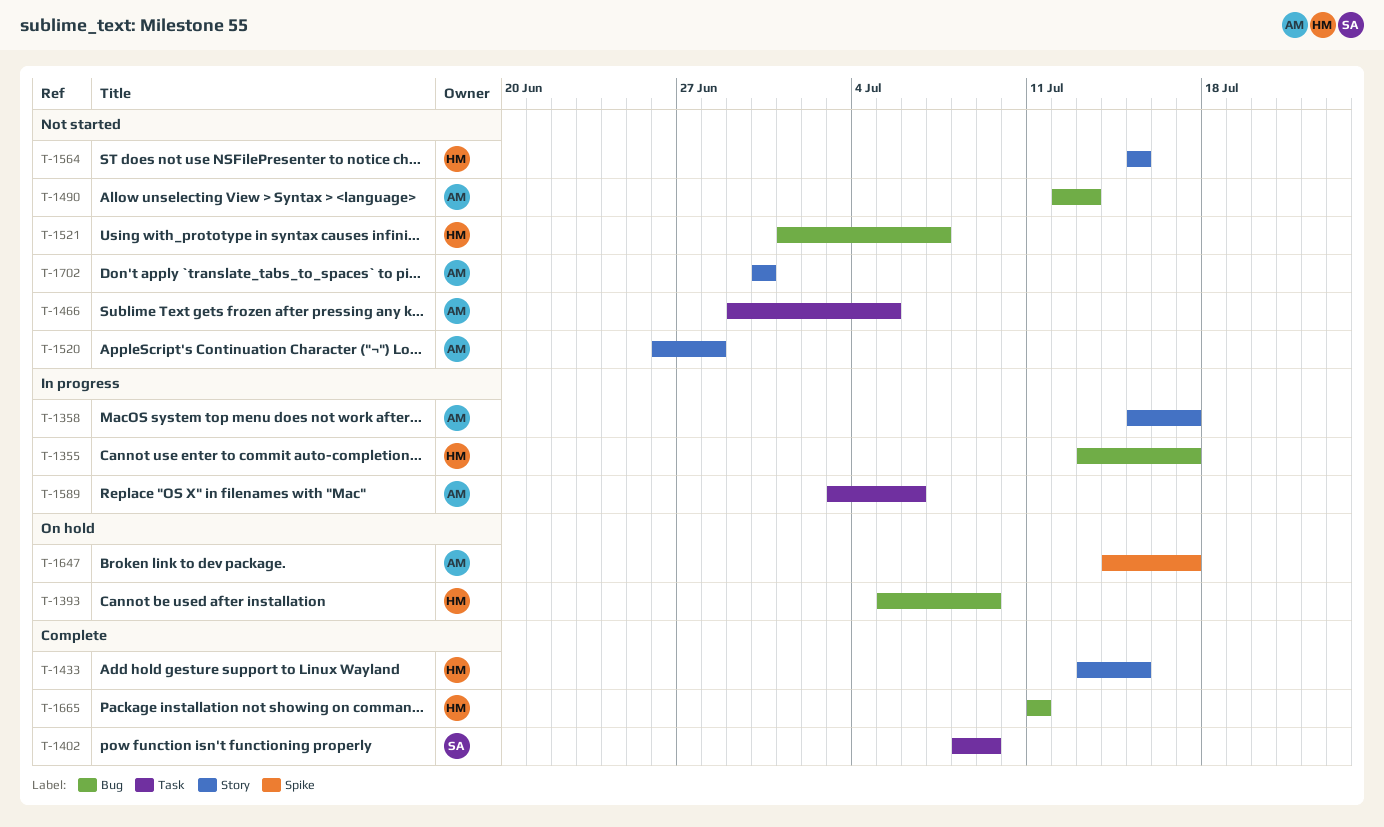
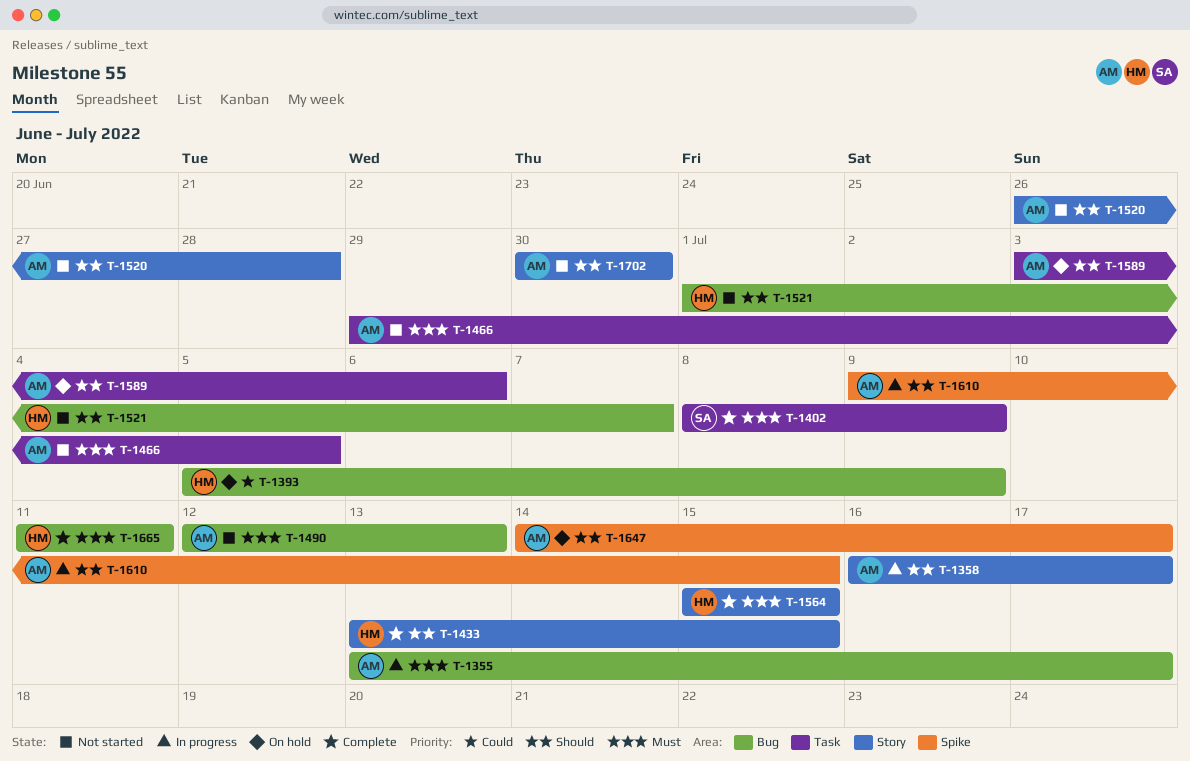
T-1355, owner: HM -> AM
T-1358, start: Jul 15 -> Jul 16
T-1564, status: Not started -> Complete
T-1589, status: In progress -> On hold
T-1610: none -> present

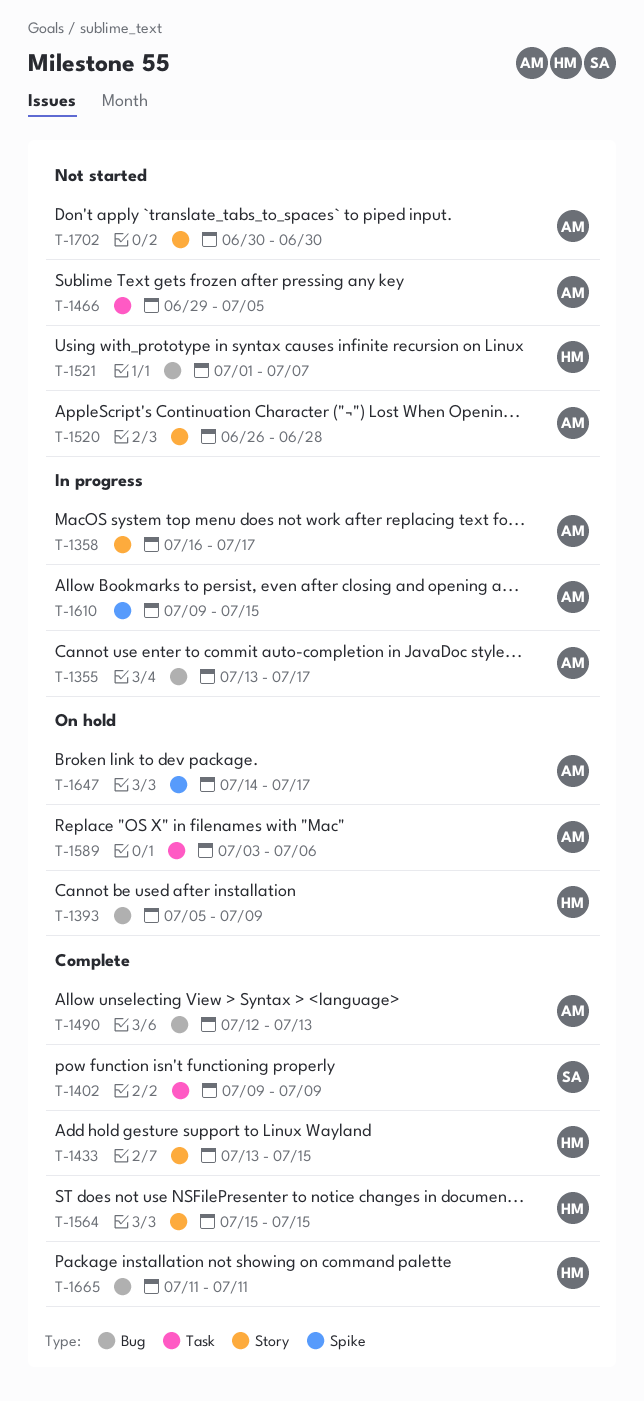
T-1402, start: Jul 8 -> Jul 9
T-1490, status: Not started -> Complete

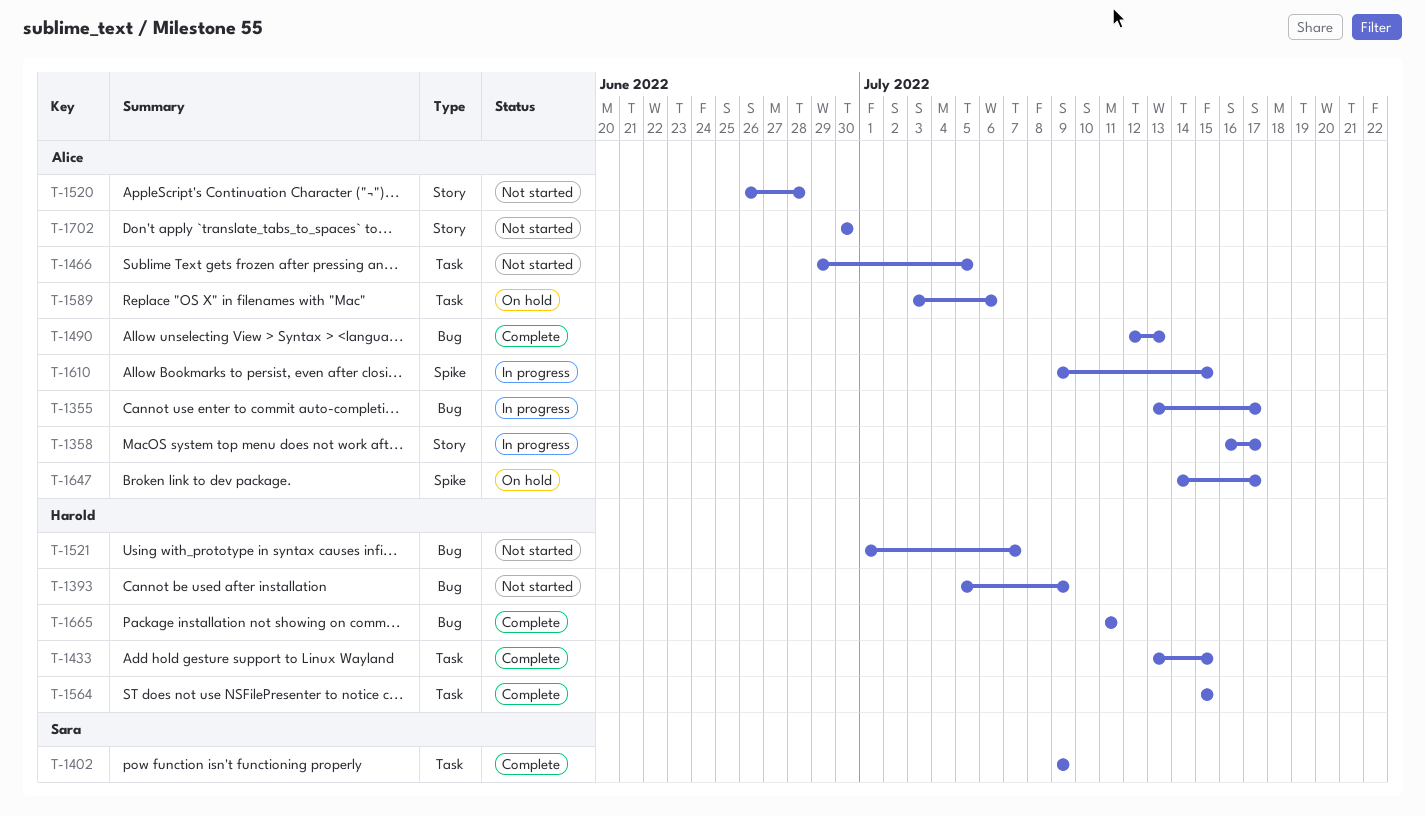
T-1393, status: On hold -> Not started
T-1433, label: Story -> Task
T-1564, label: Story -> Task

